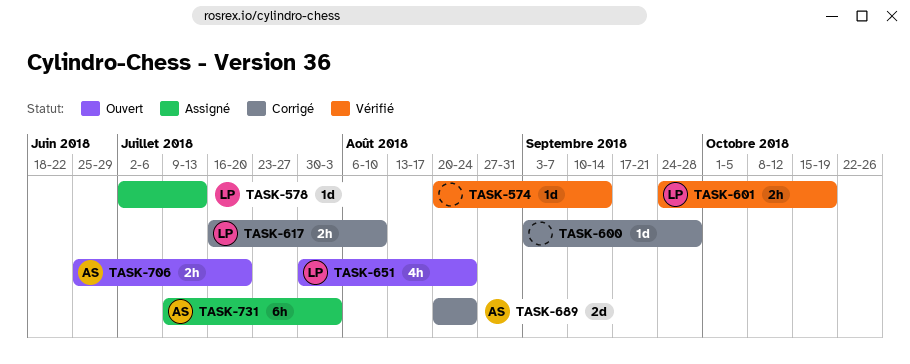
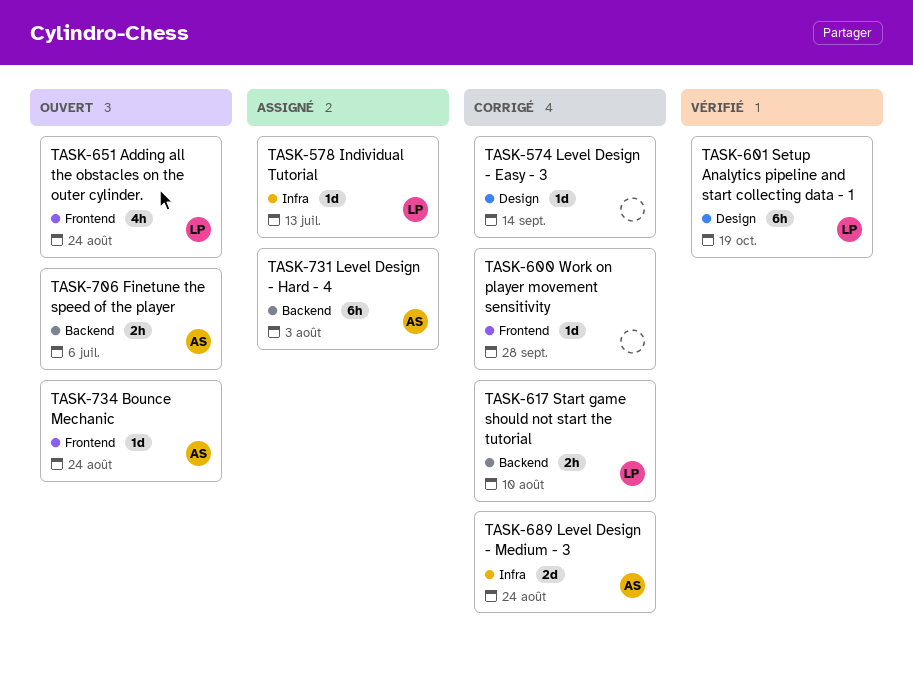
TASK-574, status: Vérifié -> Corrigé
TASK-601, estimate: 2h -> 6h
TASK-706, due: Jul 20 -> Jul 6
TASK-734: none -> present

